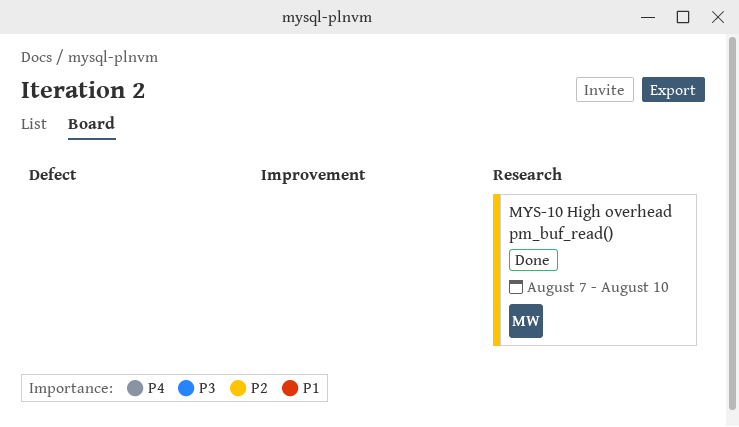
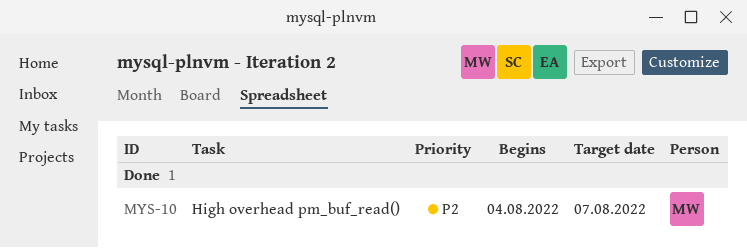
MYS-10, start: Aug 7 -> Aug 4
MYS-10, due: Aug 10 -> Aug 7

